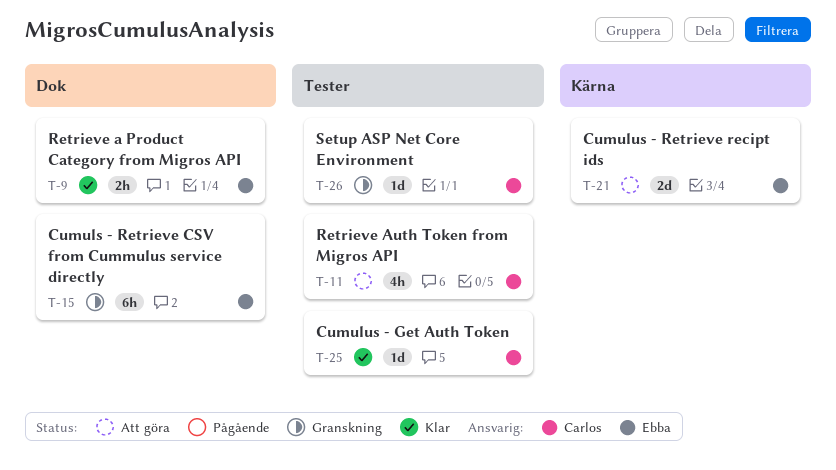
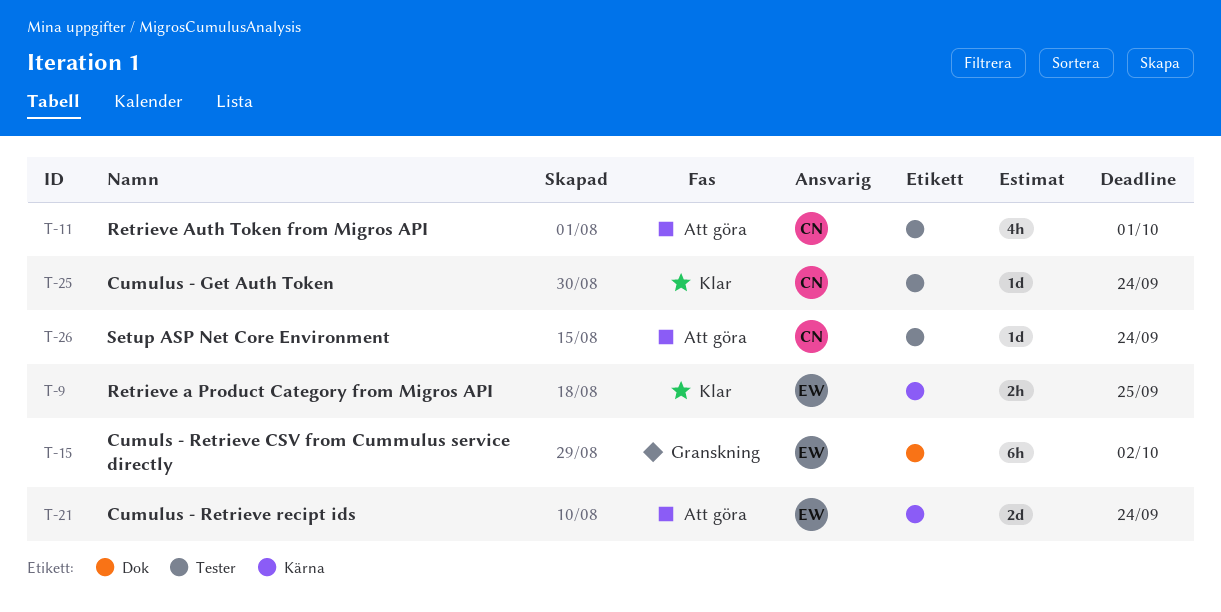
T-9, label: Dok -> Kärna
T-26, status: Granskning -> Att göra

